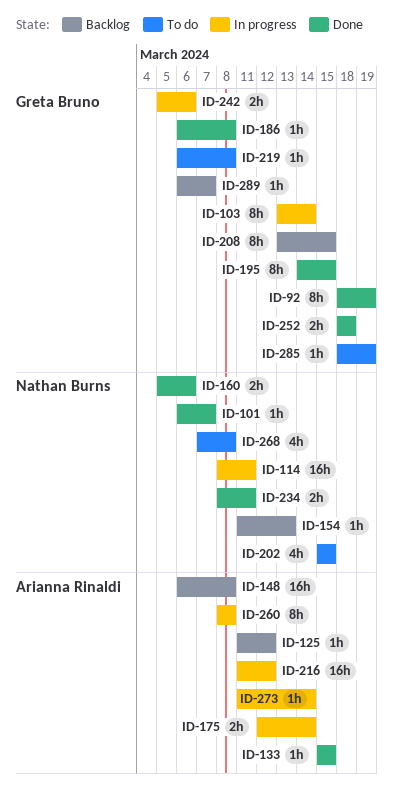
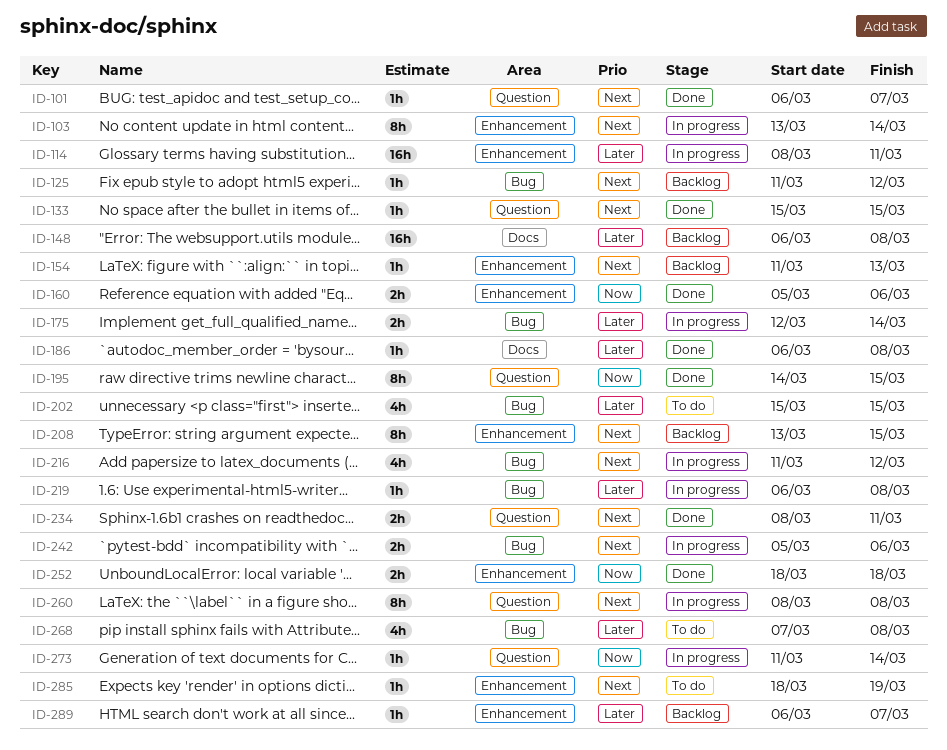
ID-92: present -> none
ID-216, estimate: 16h -> 4h
ID-219, status: To do -> In progress

